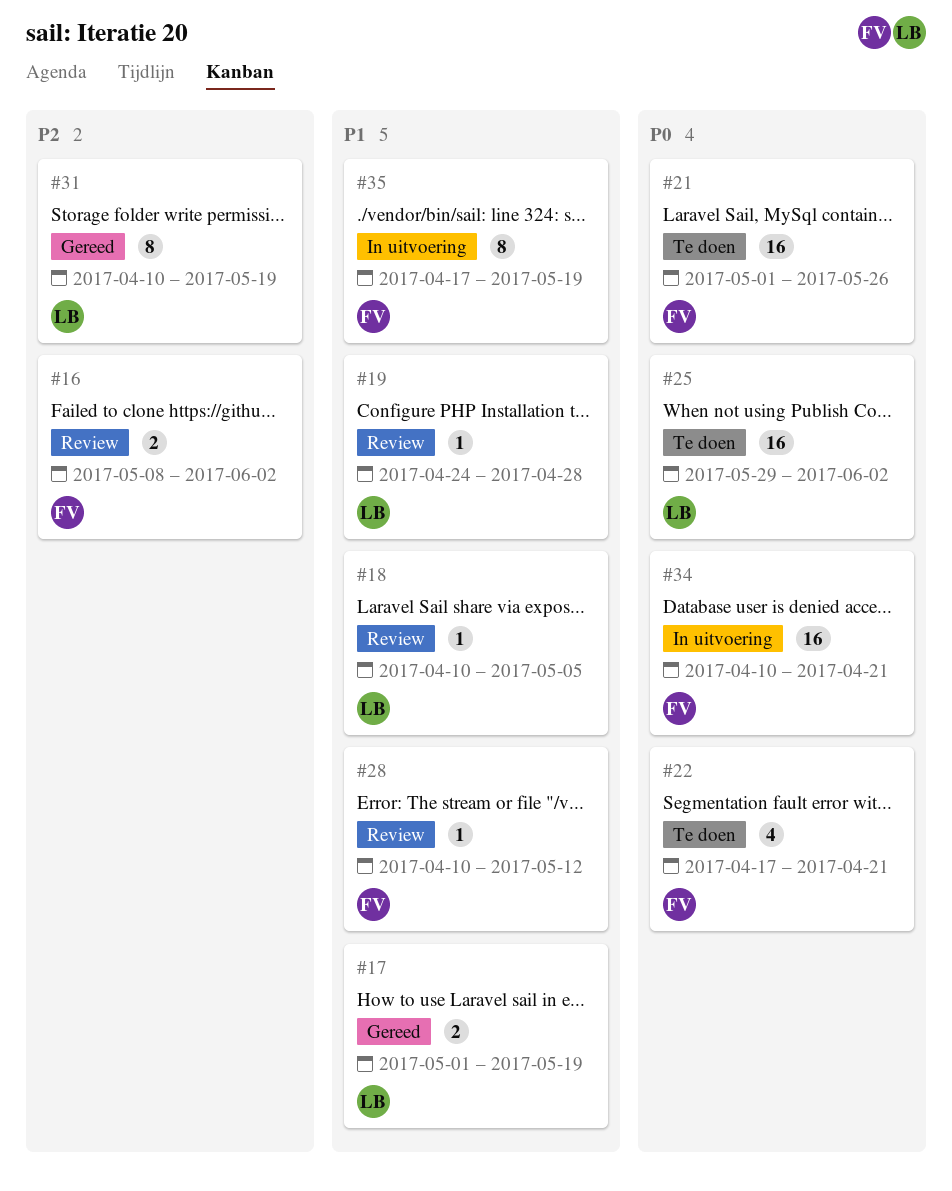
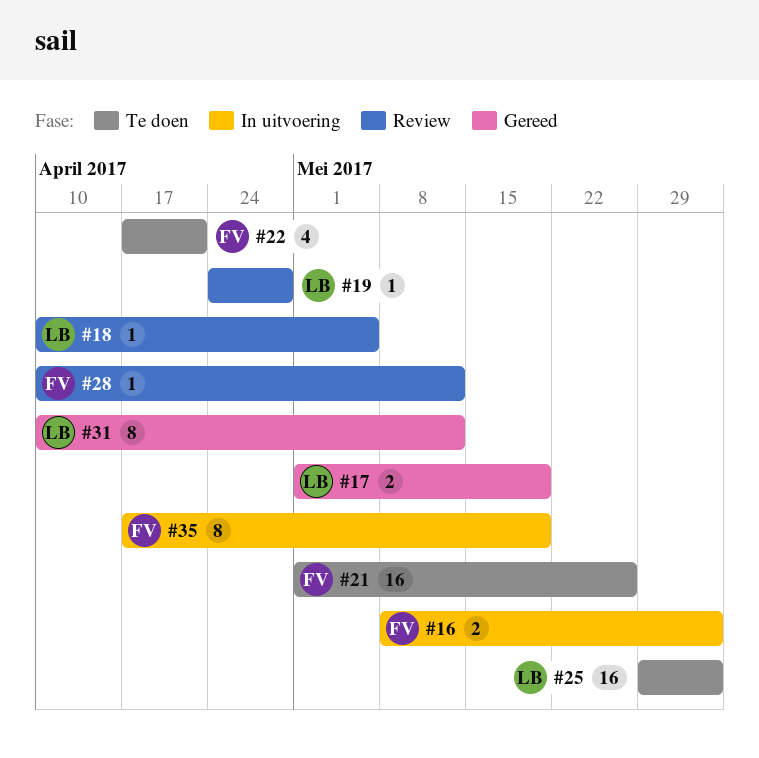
#16, status: Review -> In uitvoering
#31, due: May 19 -> May 12
#34: present -> none

